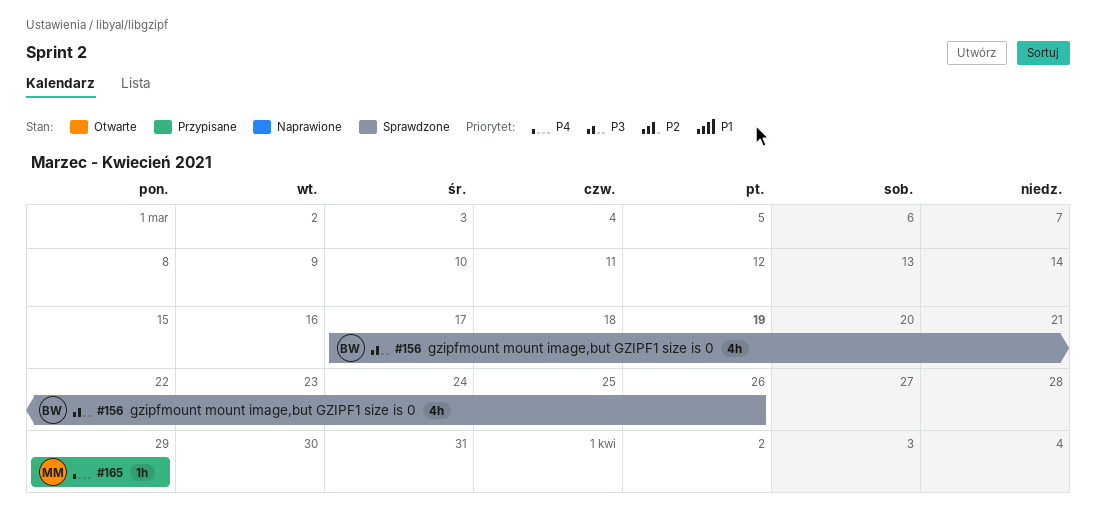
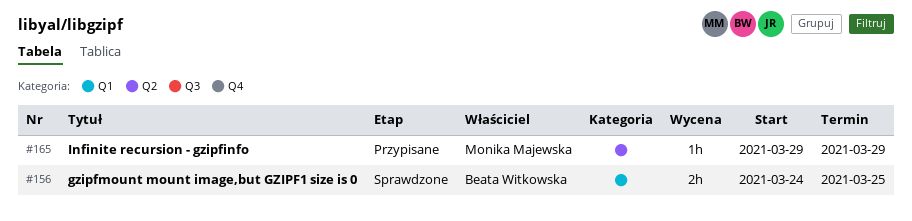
#156, estimate: 4h -> 2h
#156, start: Mar 17 -> Mar 24
#156, due: Mar 26 -> Mar 25

